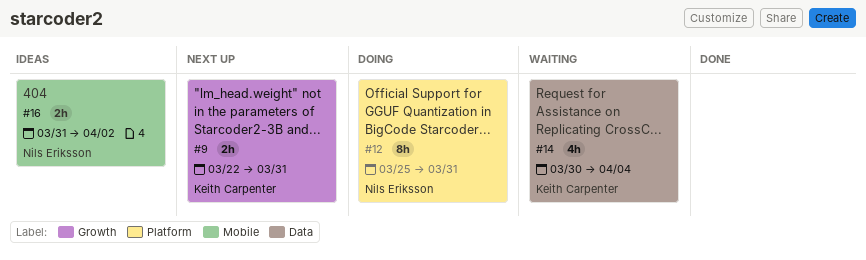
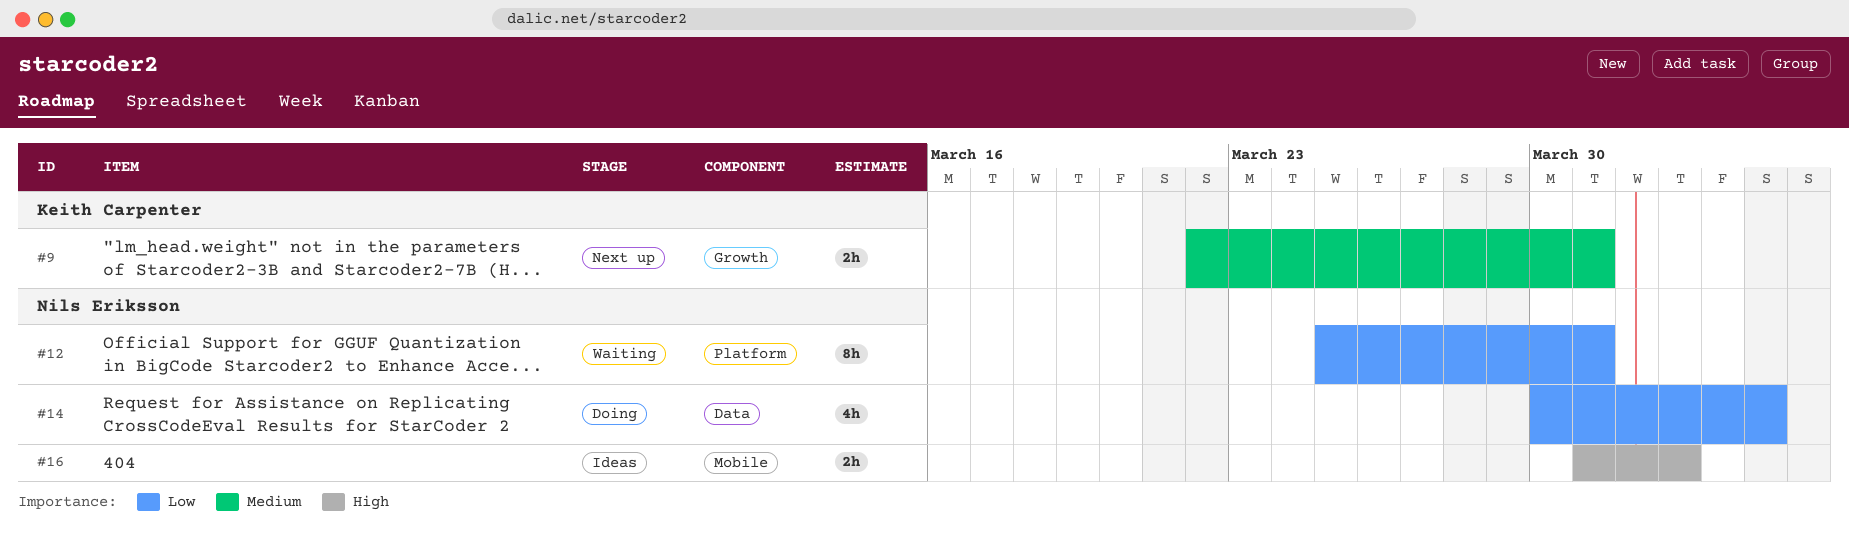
#12, status: Doing -> Waiting
#14, status: Waiting -> Doing
#14, owner: Keith Carpenter -> Nils Eriksson

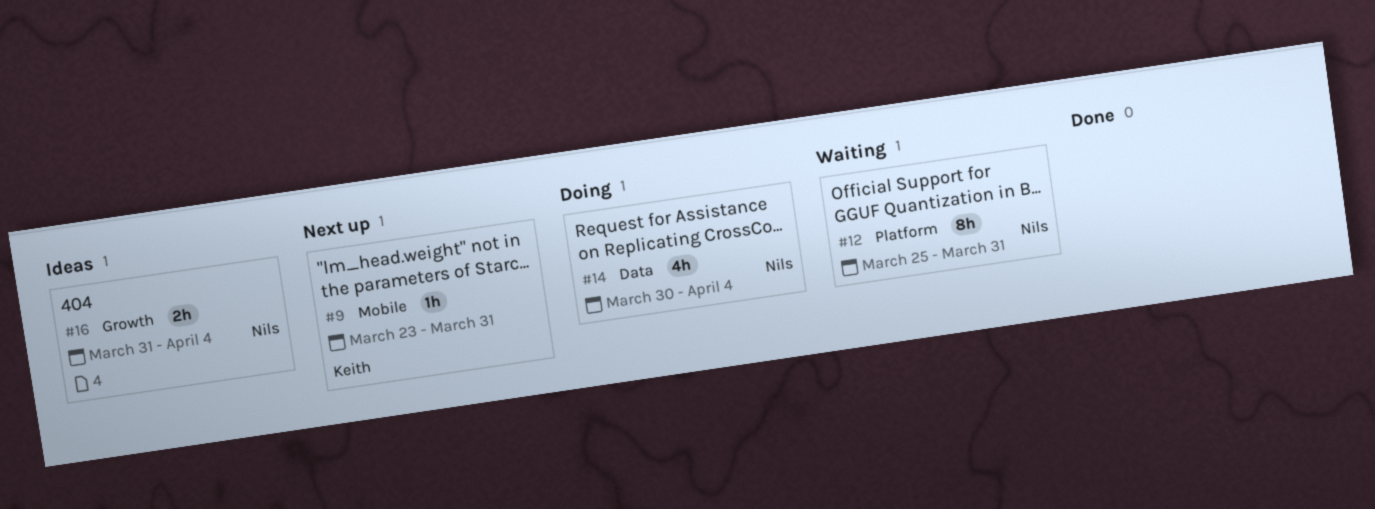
#9, label: Growth -> Mobile
#9, estimate: 2h -> 1h
#9, start: Mar 22 -> Mar 23
#16, label: Mobile -> Growth
#16, due: Apr 2 -> Apr 4

